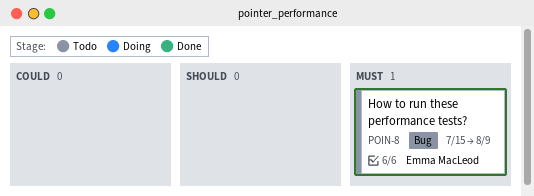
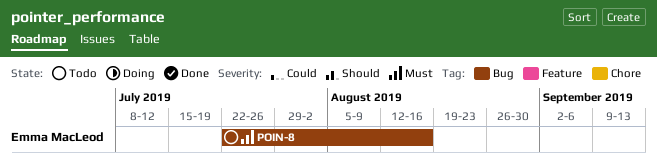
POIN-8, start: Jul 15 -> Jul 22
POIN-8, due: Aug 9 -> Aug 16

